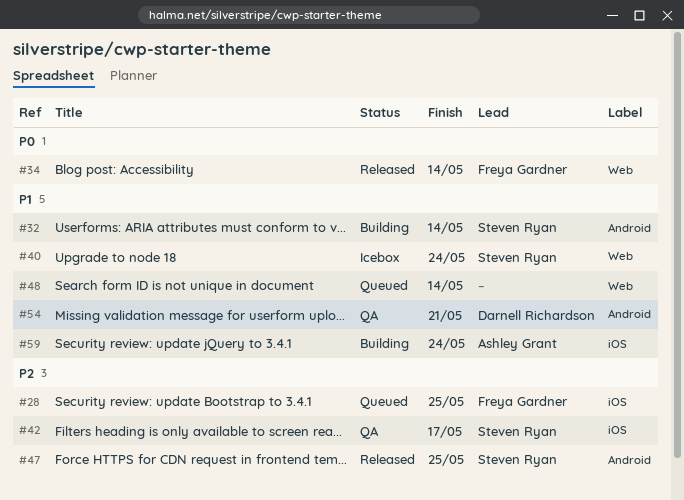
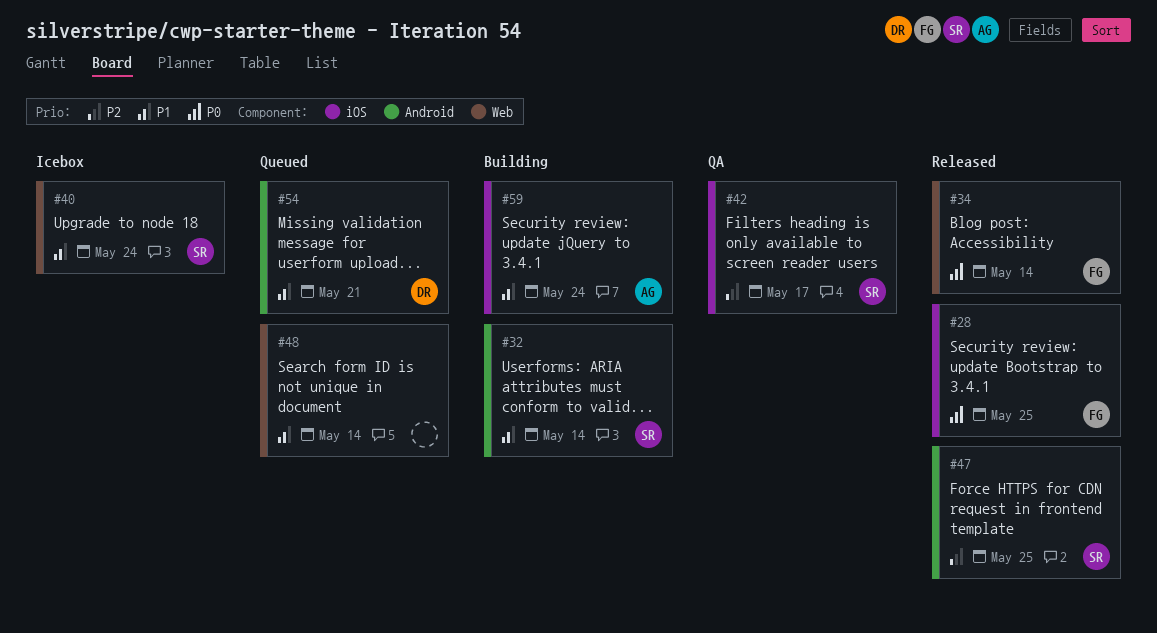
#28, status: Queued -> Released
#28, priority: P2 -> P0
#54, status: QA -> Queued

